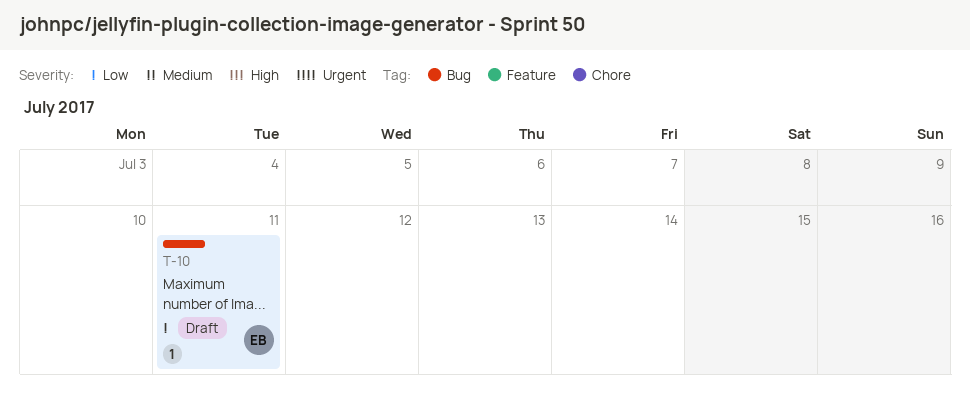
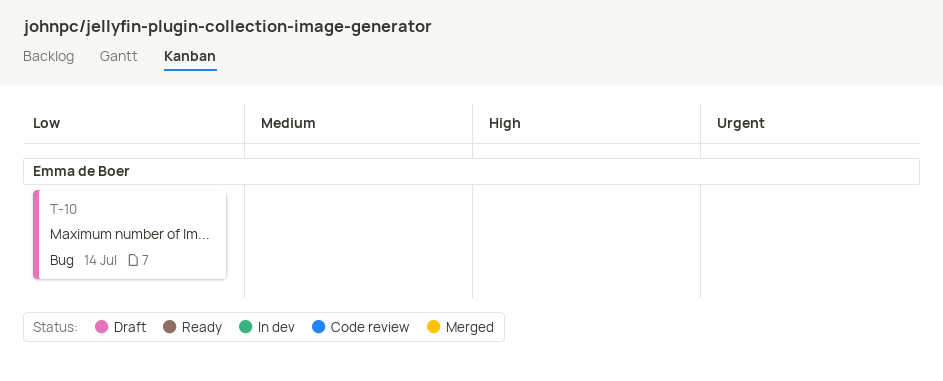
T-10, due: Jul 11 -> Jul 14

